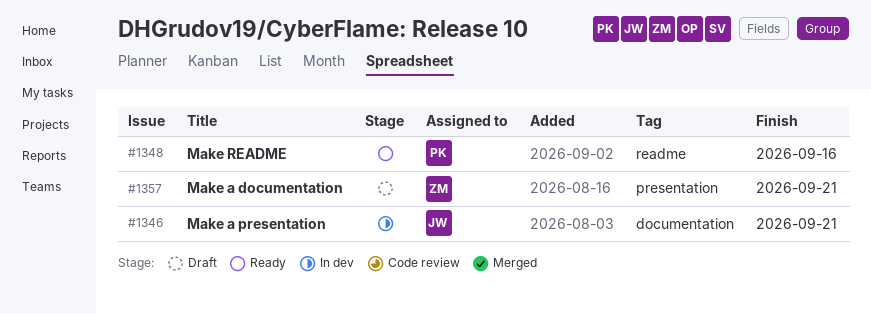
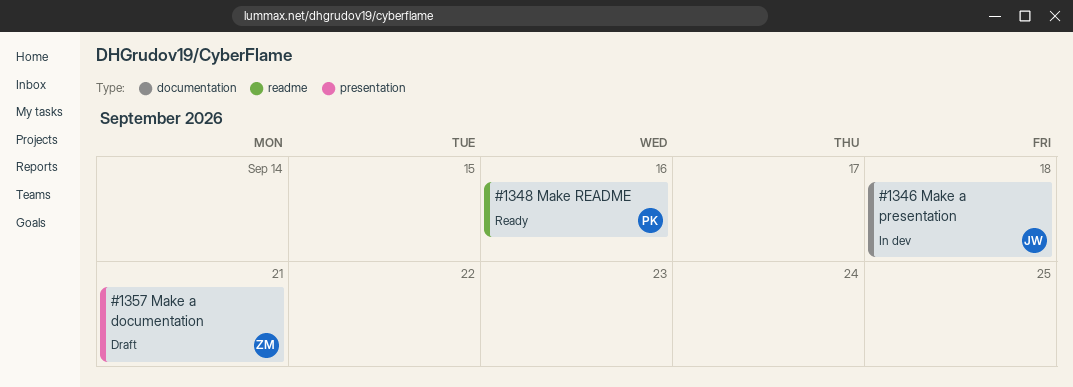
#1346, due: Sep 21 -> Sep 18

